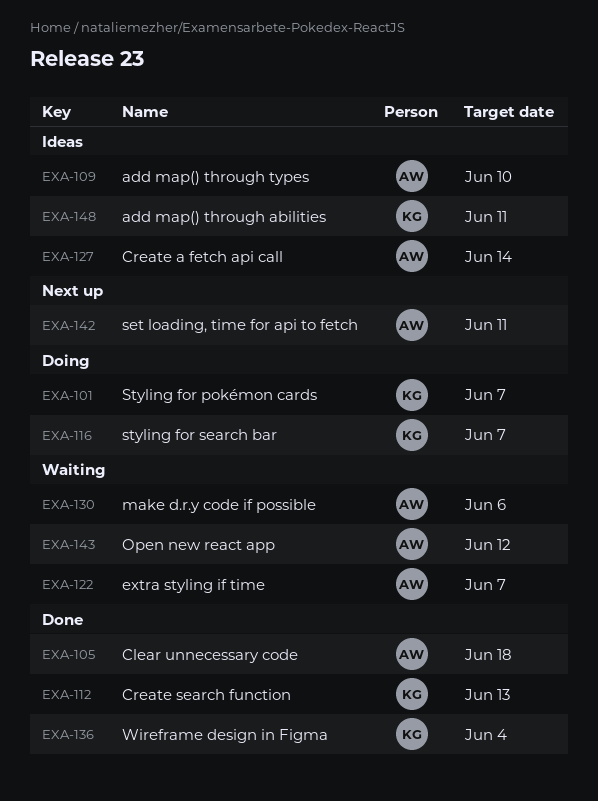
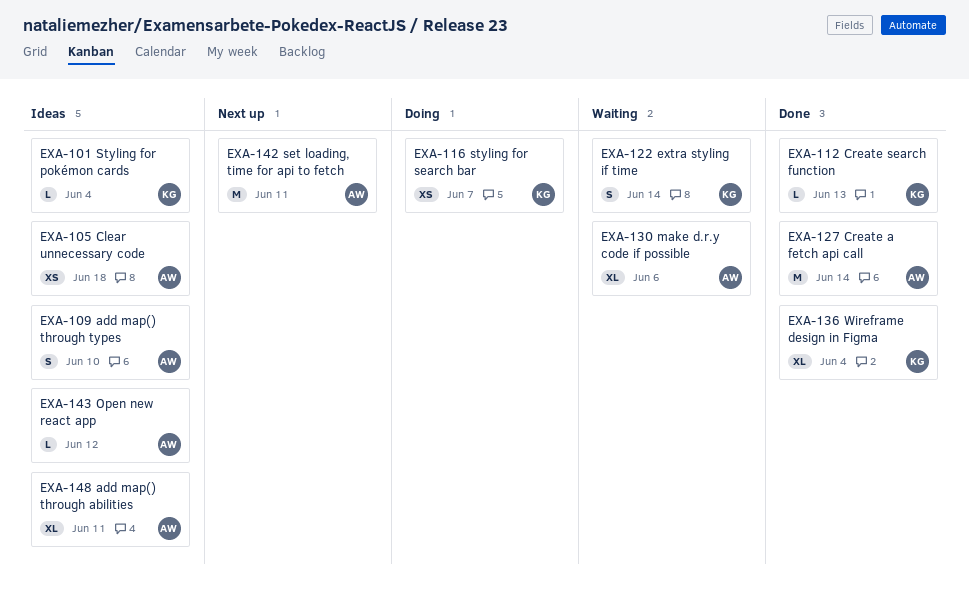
EXA-101, status: Doing -> Ideas
EXA-101, due: Jun 7 -> Jun 4
EXA-105, status: Done -> Ideas
EXA-122, owner: AW -> KG
EXA-122, due: Jun 7 -> Jun 14
EXA-127, status: Ideas -> Done
EXA-143, status: Waiting -> Ideas
EXA-148, owner: KG -> AW

